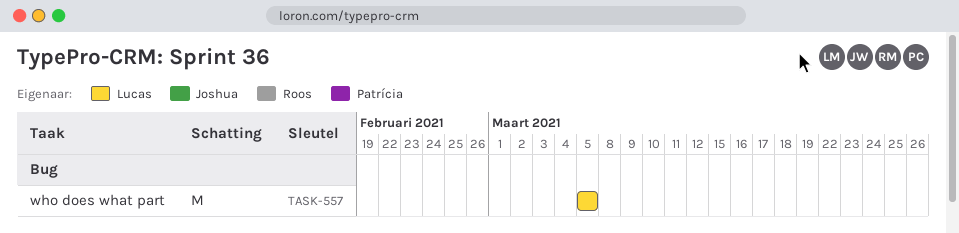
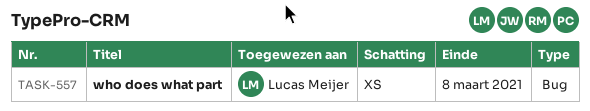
TASK-557, estimate: M -> XS
TASK-557, due: Mar 5 -> Mar 8

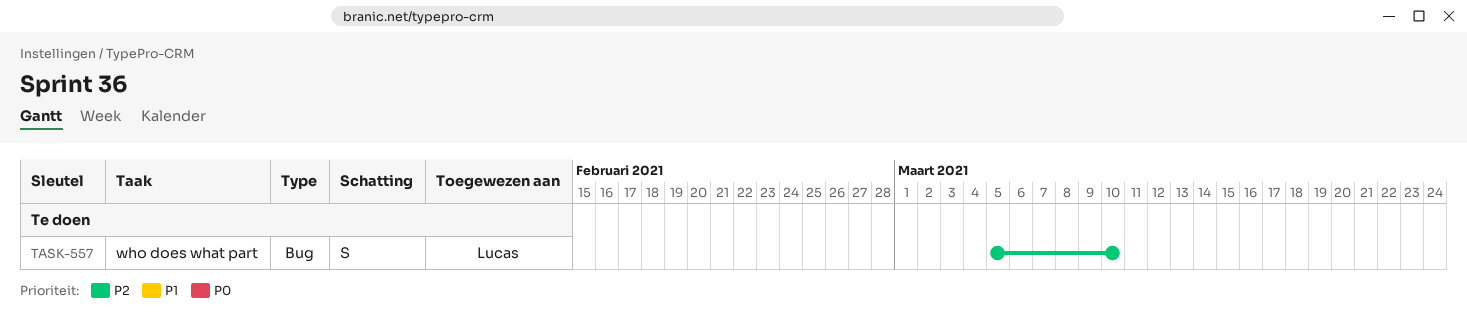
TASK-557, estimate: XS -> S
TASK-557, due: Mar 8 -> Mar 10

